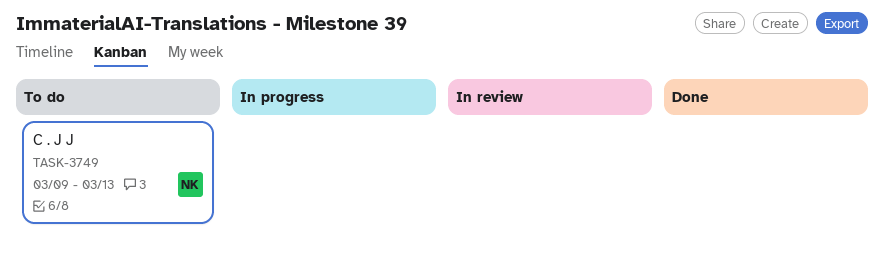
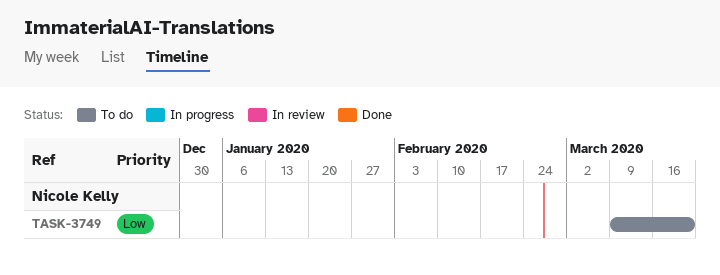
TASK-3749, due: Mar 13 -> Mar 20

